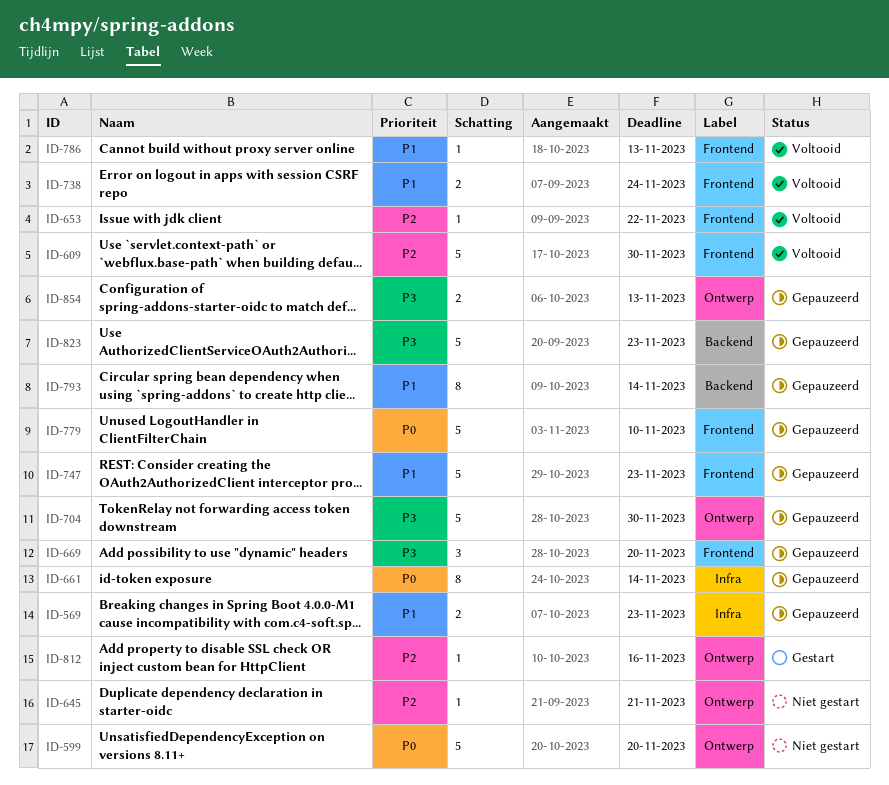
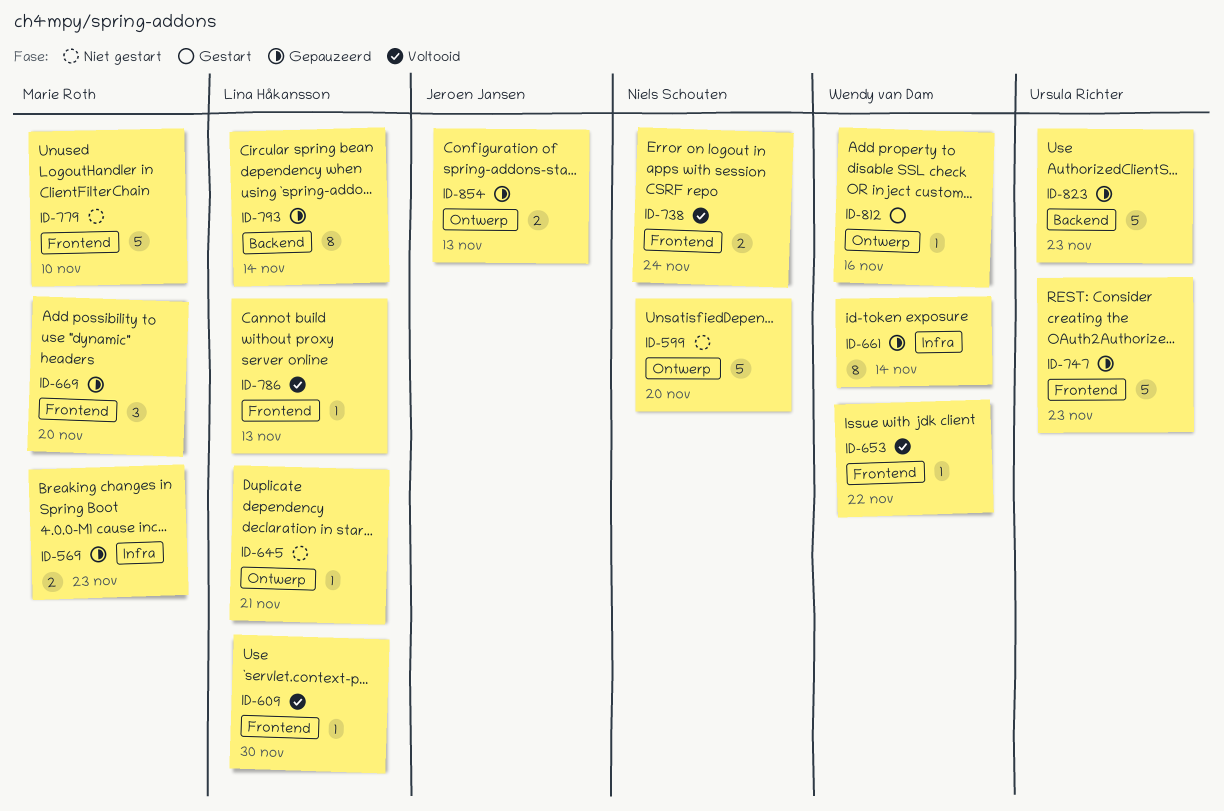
ID-609, estimate: 5 -> 1
ID-704: present -> none
ID-779, status: Gepauzeerd -> Niet gestart

